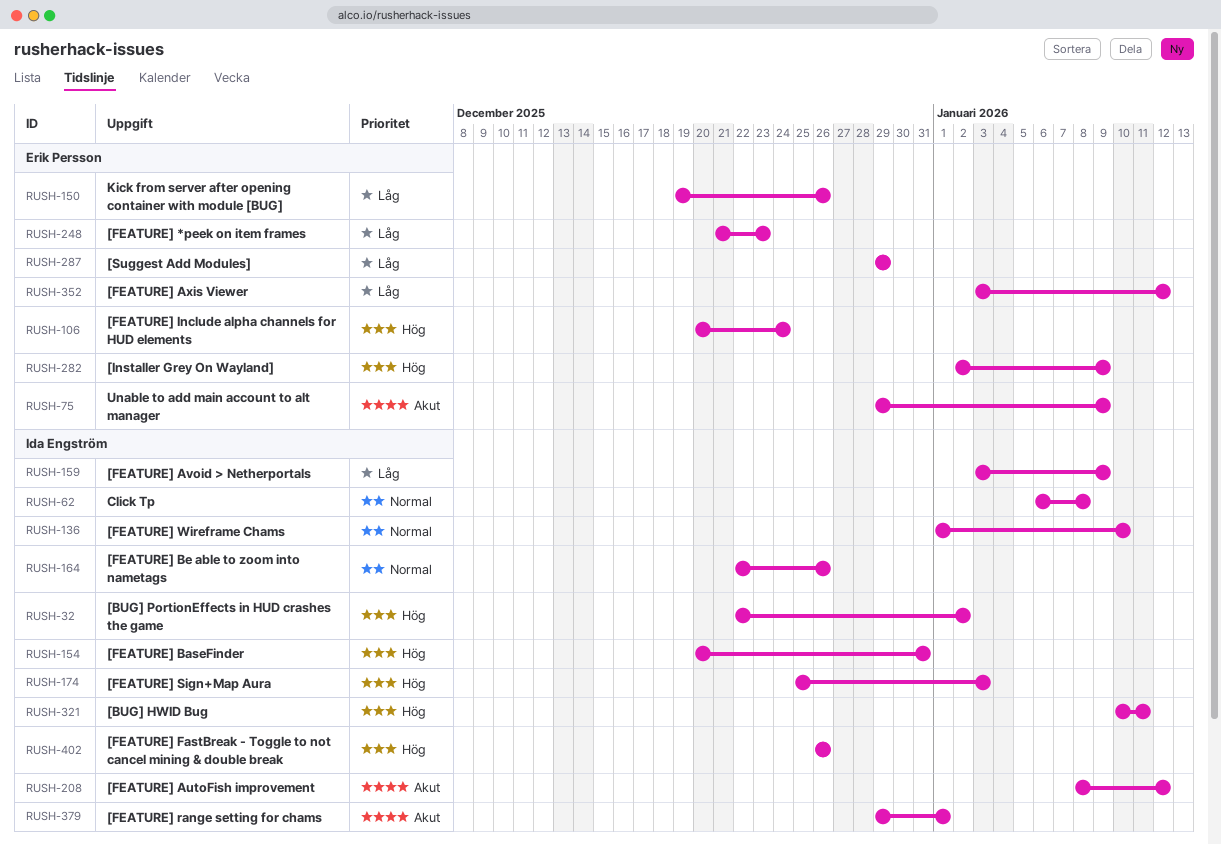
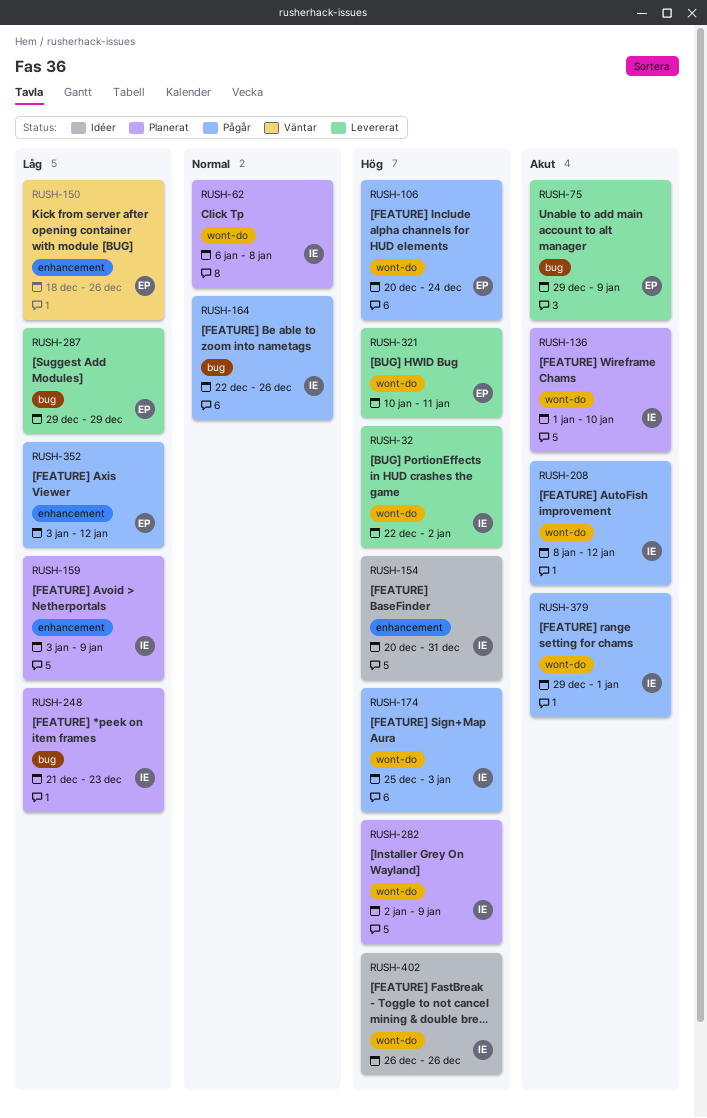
RUSH-136, priority: Normal -> Akut
RUSH-150, start: Dec 19 -> Dec 18
RUSH-248, owner: Erik Persson -> Ida Engström
RUSH-282, owner: Erik Persson -> Ida Engström
RUSH-321, owner: Ida Engström -> Erik Persson

